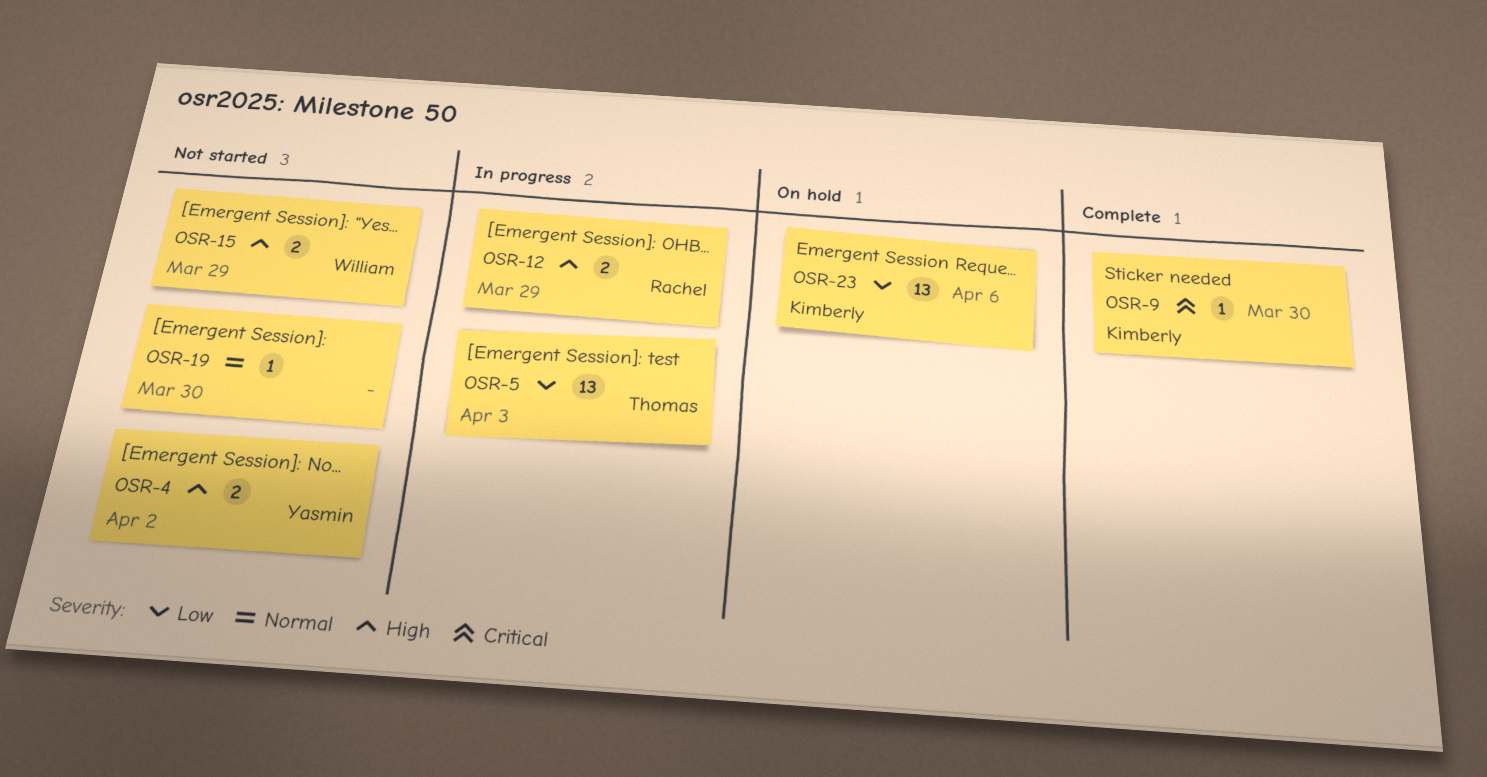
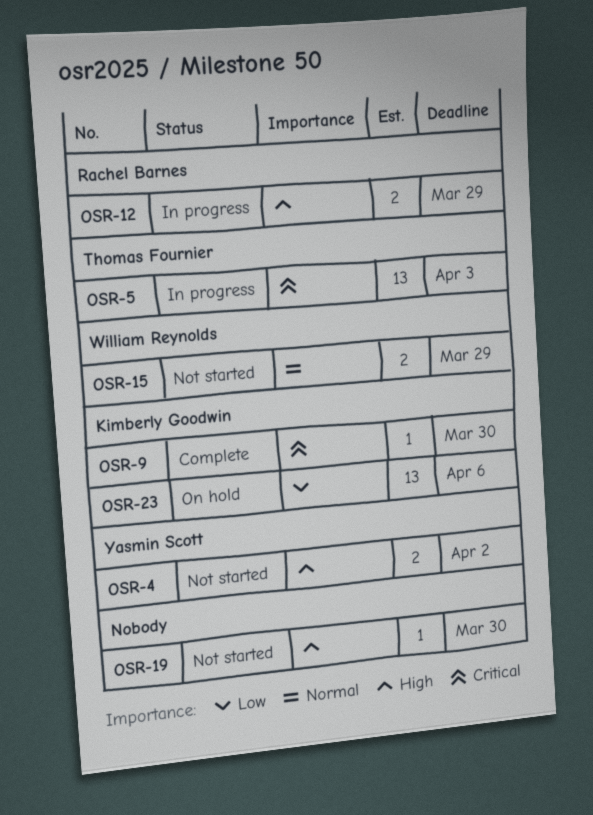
OSR-5, priority: Low -> Critical
OSR-15, priority: High -> Normal
OSR-19, priority: Normal -> High

